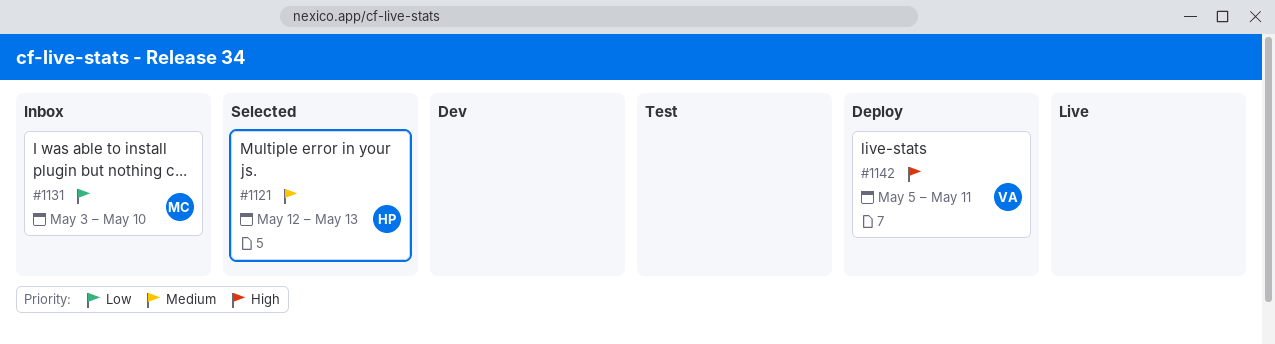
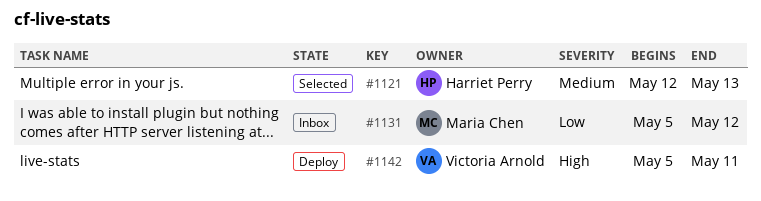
#1131, start: May 3 -> May 5
#1131, due: May 10 -> May 12

